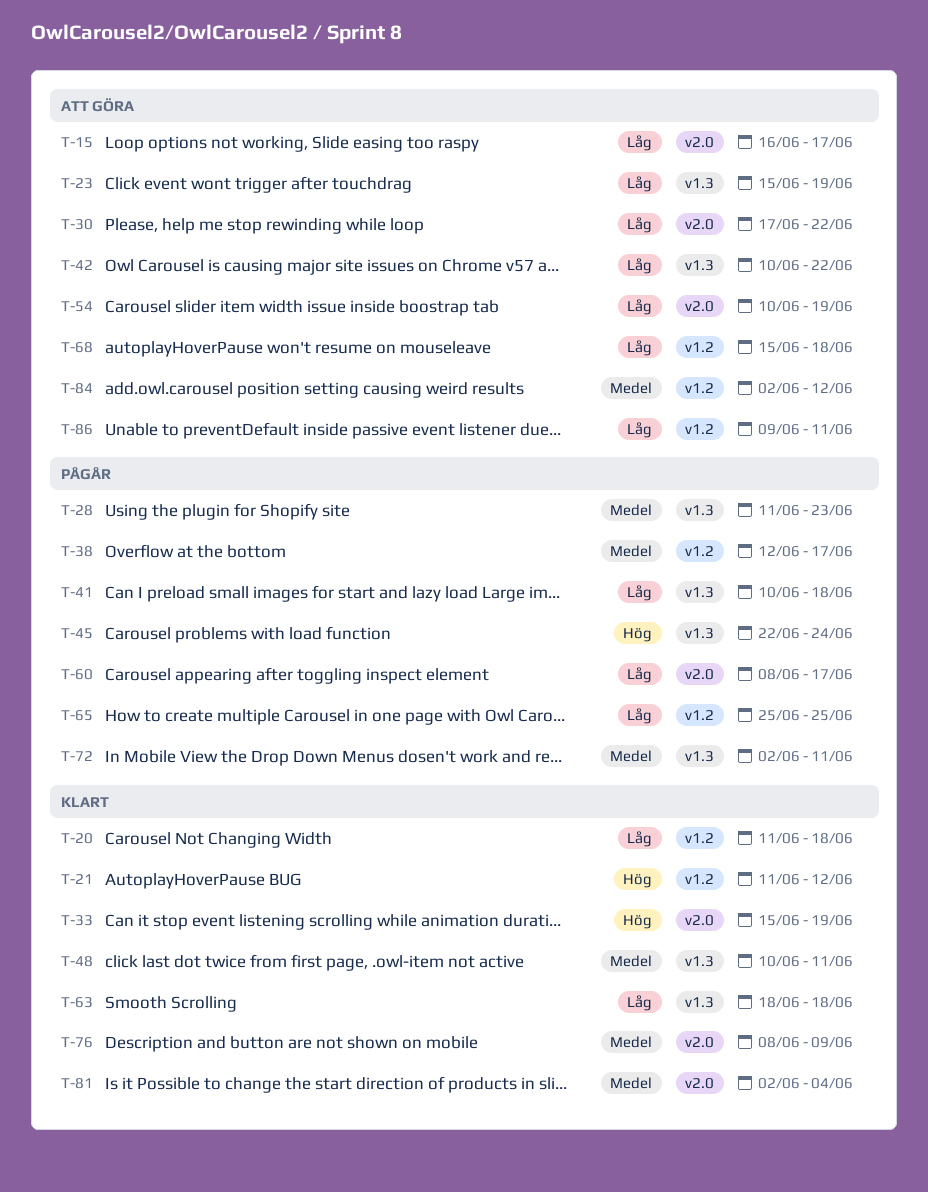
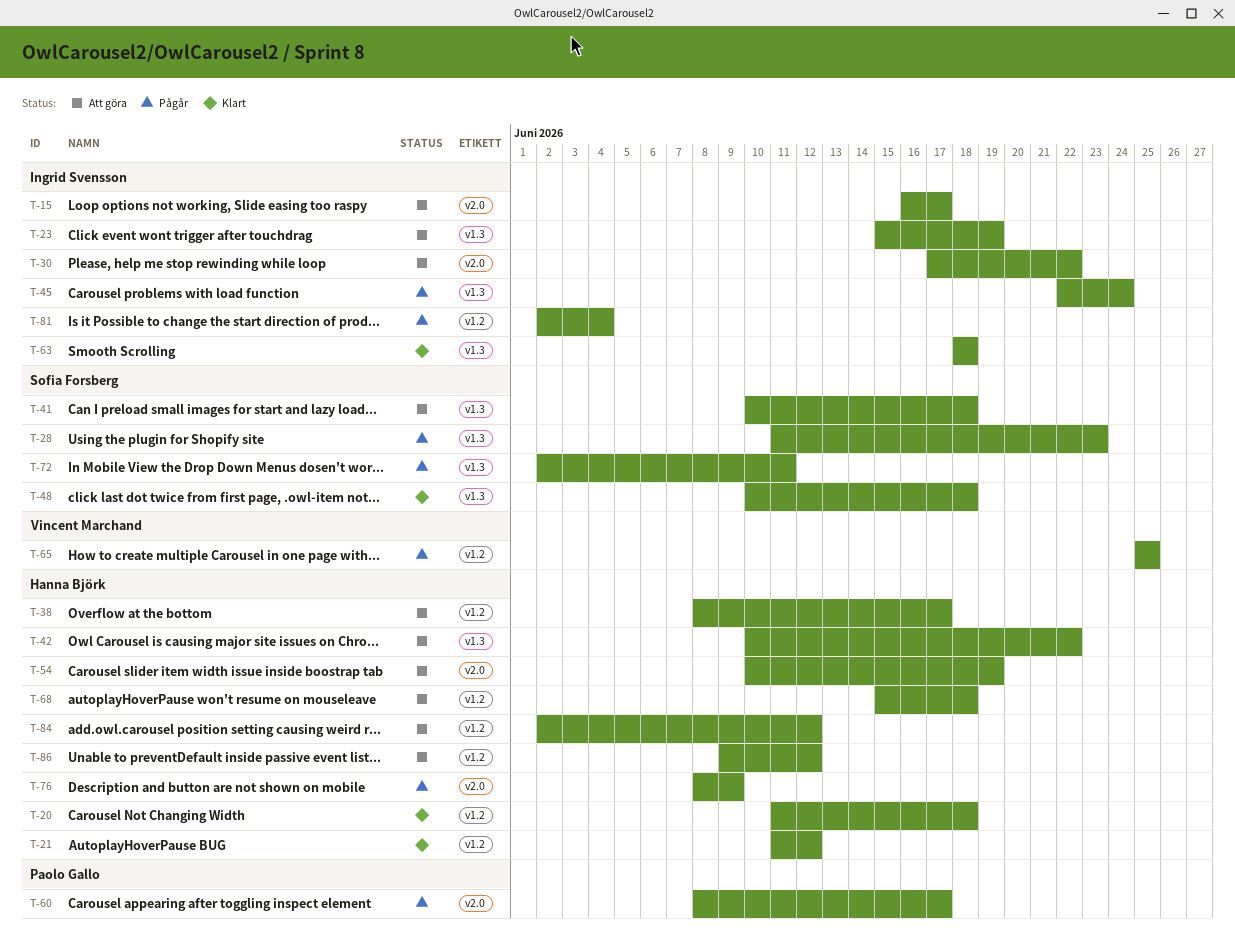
T-33: present -> none
T-38, status: Pågår -> Att göra
T-38, start: Jun 12 -> Jun 8
T-41, status: Pågår -> Att göra
T-48, due: Jun 11 -> Jun 18
T-76, status: Klart -> Pågår
T-81, status: Klart -> Pågår
T-81, label: v2.0 -> v1.2
T-86, due: Jun 11 -> Jun 12

